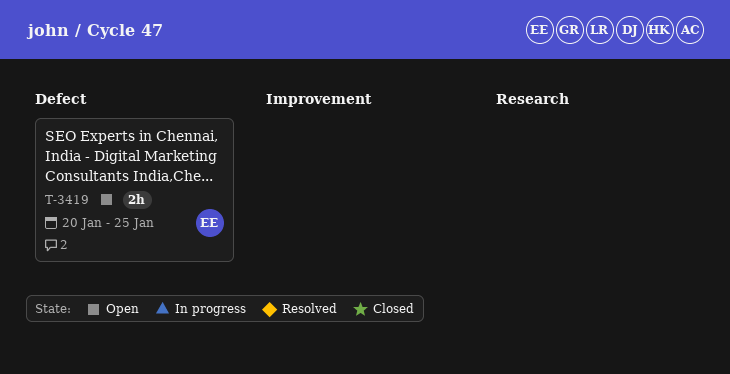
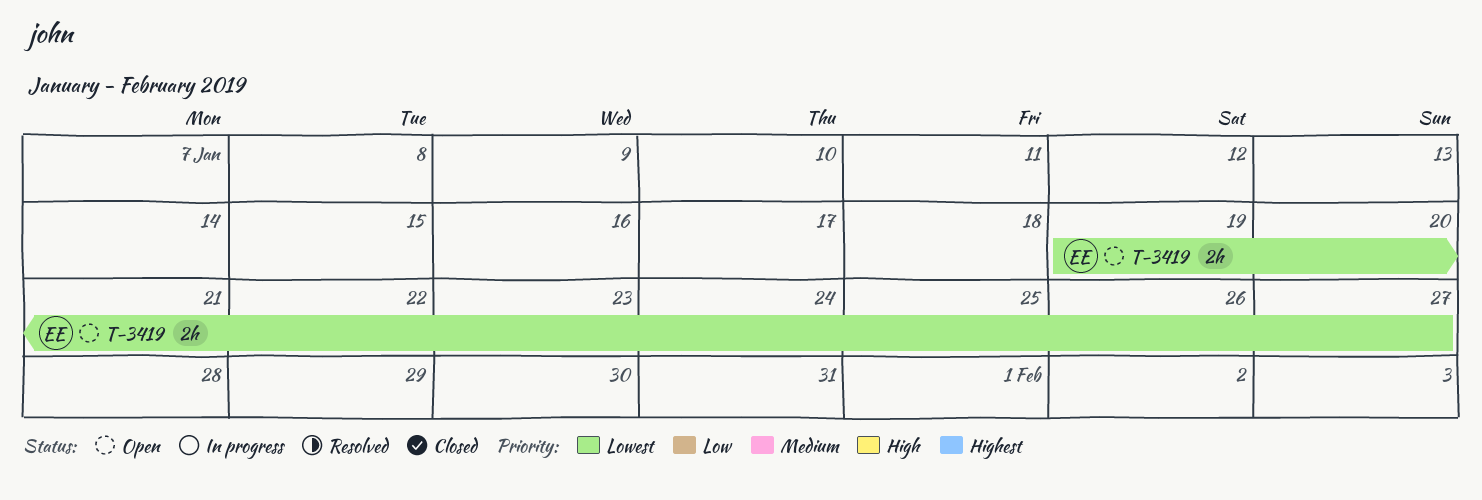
T-3419, start: Jan 20 -> Jan 19
T-3419, due: Jan 25 -> Jan 27

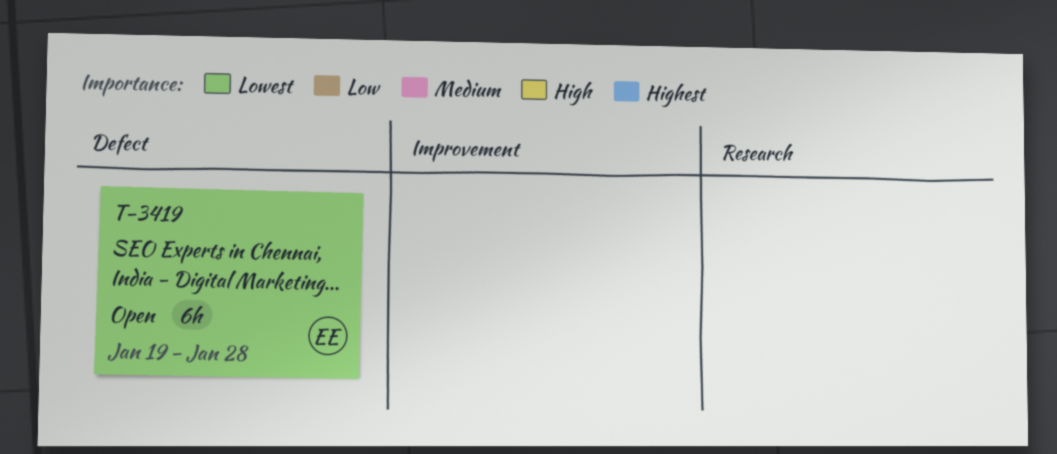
T-3419, estimate: 2h -> 6h
T-3419, due: Jan 27 -> Jan 28

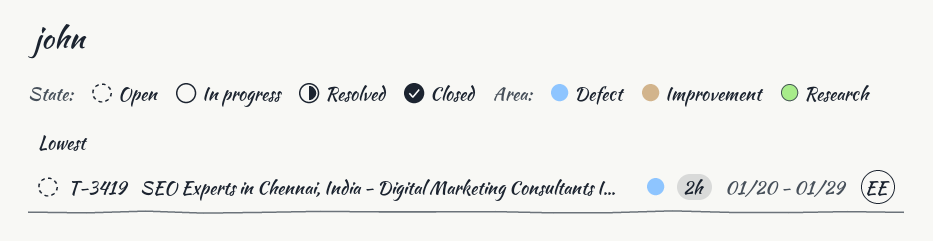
T-3419, estimate: 6h -> 2h
T-3419, start: Jan 19 -> Jan 20
T-3419, due: Jan 28 -> Jan 29

